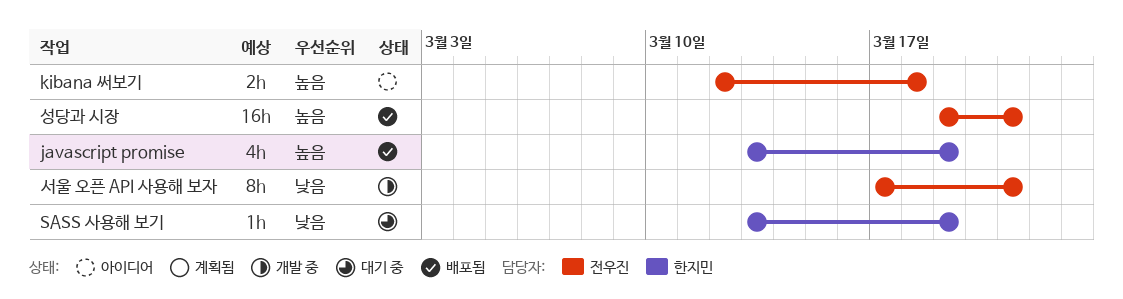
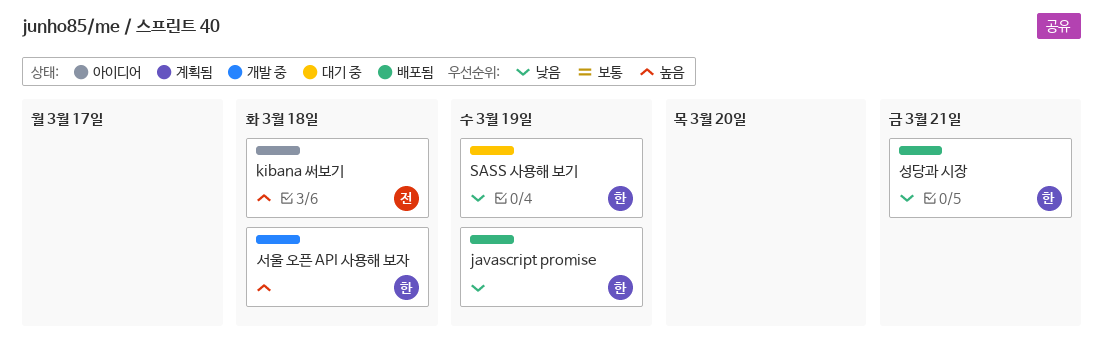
javascript promise, priority: 높음 -> 낮음
서울 오픈 API 사용해 보자, owner: 전우진 -> 한지민
서울 오픈 API 사용해 보자, priority: 낮음 -> 높음
서울 오픈 API 사용해 보자, due: Mar 21 -> Mar 18
성당과 시장, owner: 전우진 -> 한지민
성당과 시장, priority: 높음 -> 낮음

